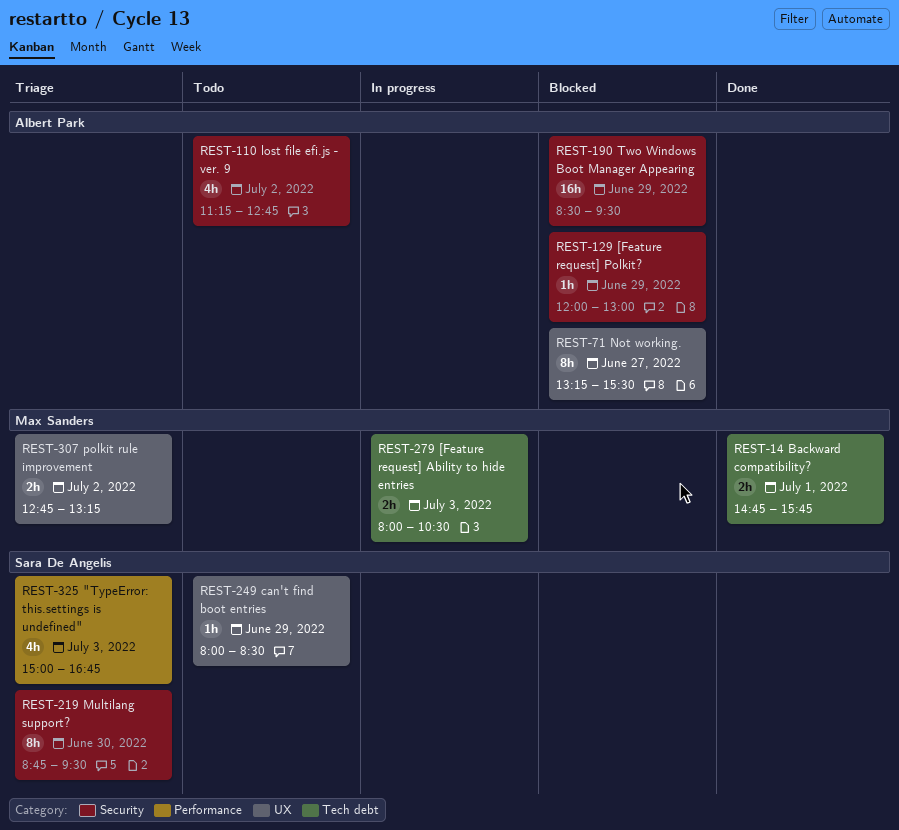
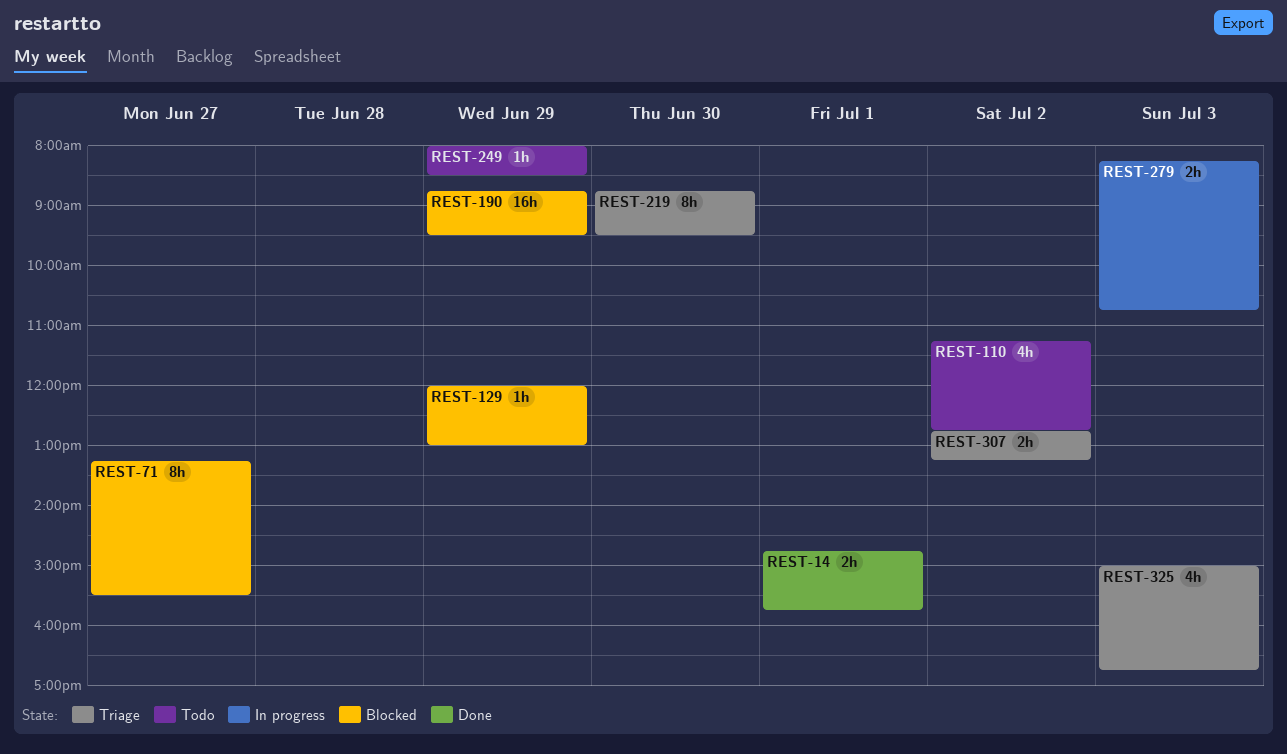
REST-190, begins: 08:30 -> 08:45
REST-279, begins: 08:00 -> 08:15
REST-279, ends: 10:30 -> 10:45

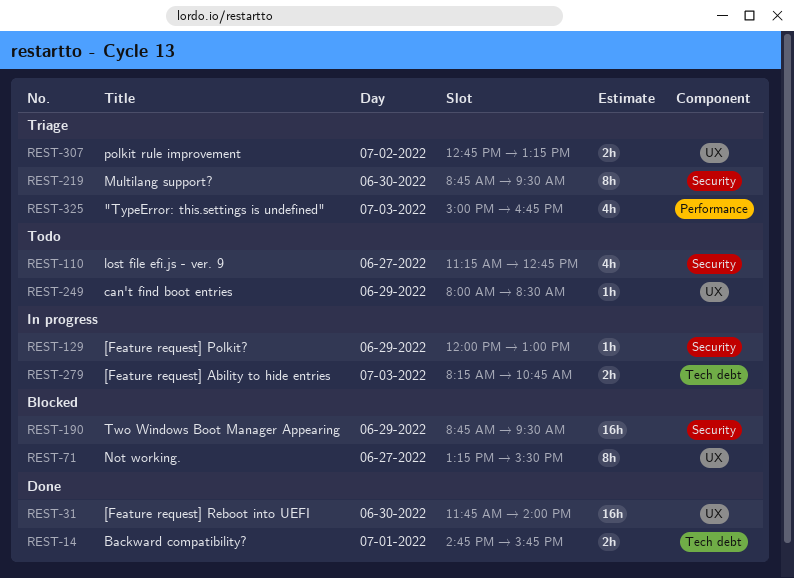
REST-31: none -> present
REST-110, day: Jul 2 -> Jun 27
REST-129, status: Blocked -> In progress

